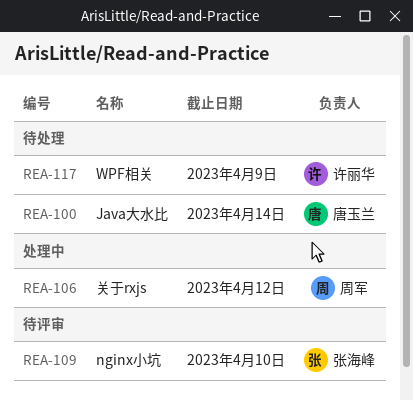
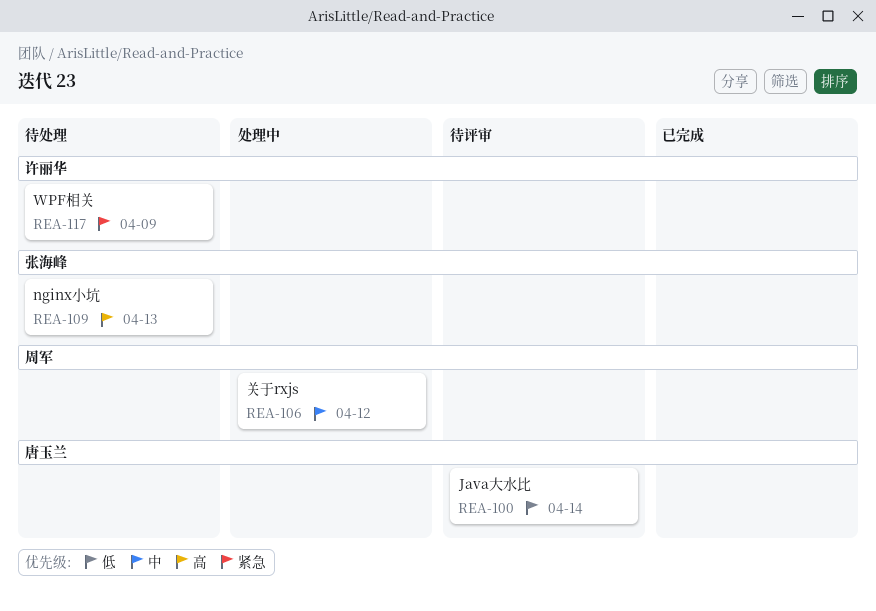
REA-100, status: 待处理 -> 待评审
REA-109, status: 待评审 -> 待处理
REA-109, due: Apr 10 -> Apr 13

